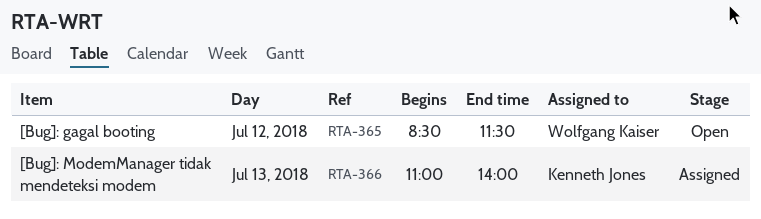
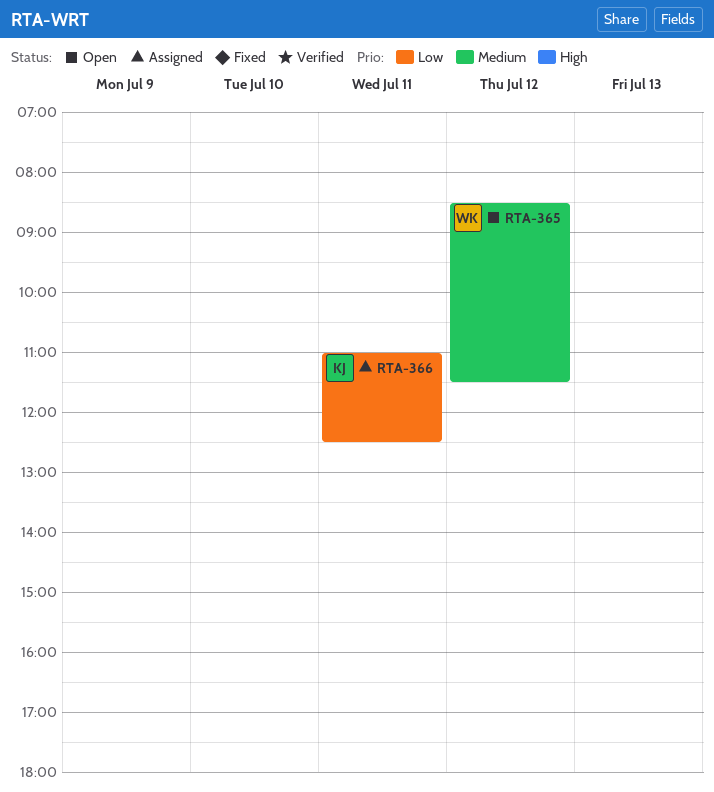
RTA-366, day: Jul 13 -> Jul 11
RTA-366, ends: 14:00 -> 12:30

